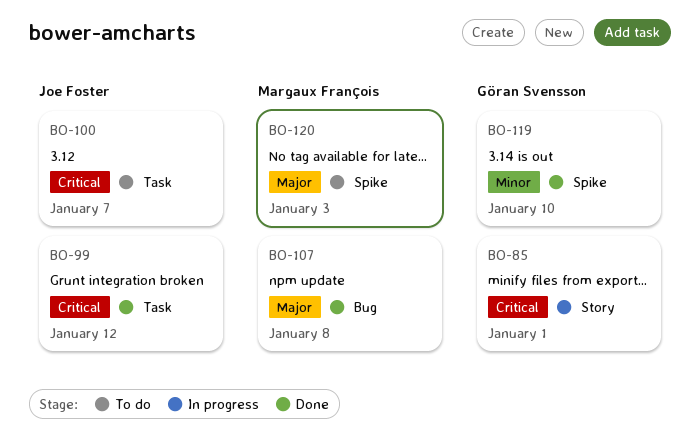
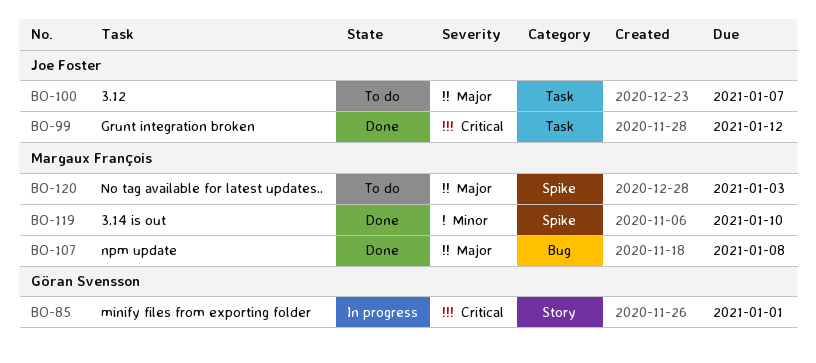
BO-100, priority: Critical -> Major
BO-119, owner: Göran Svensson -> Margaux François

